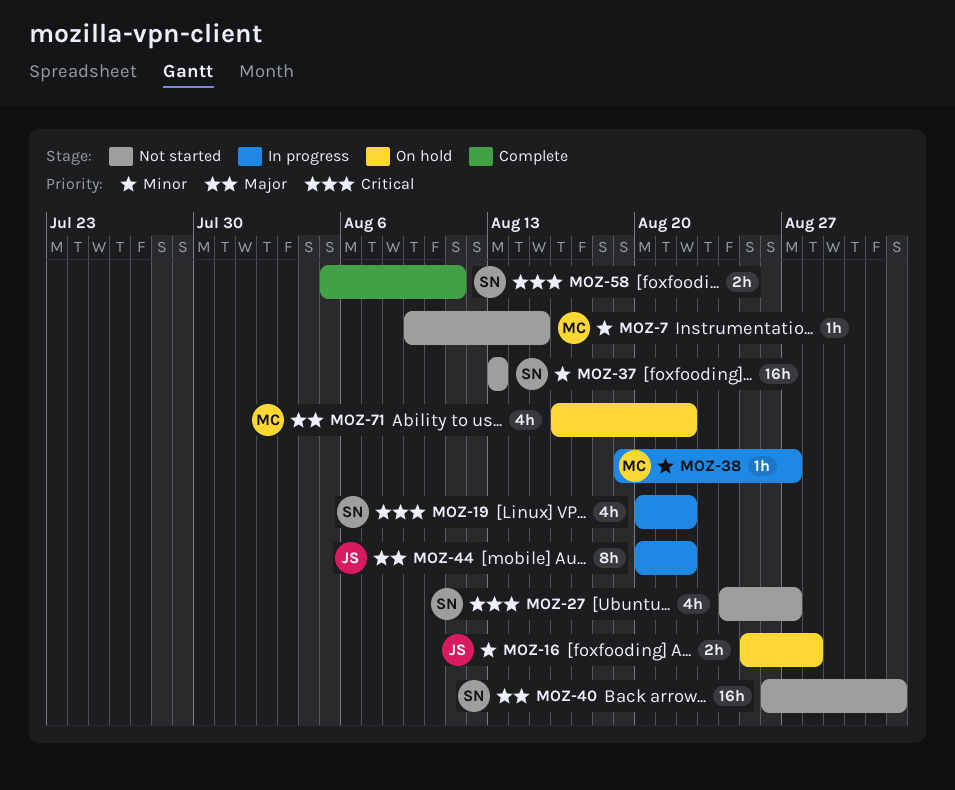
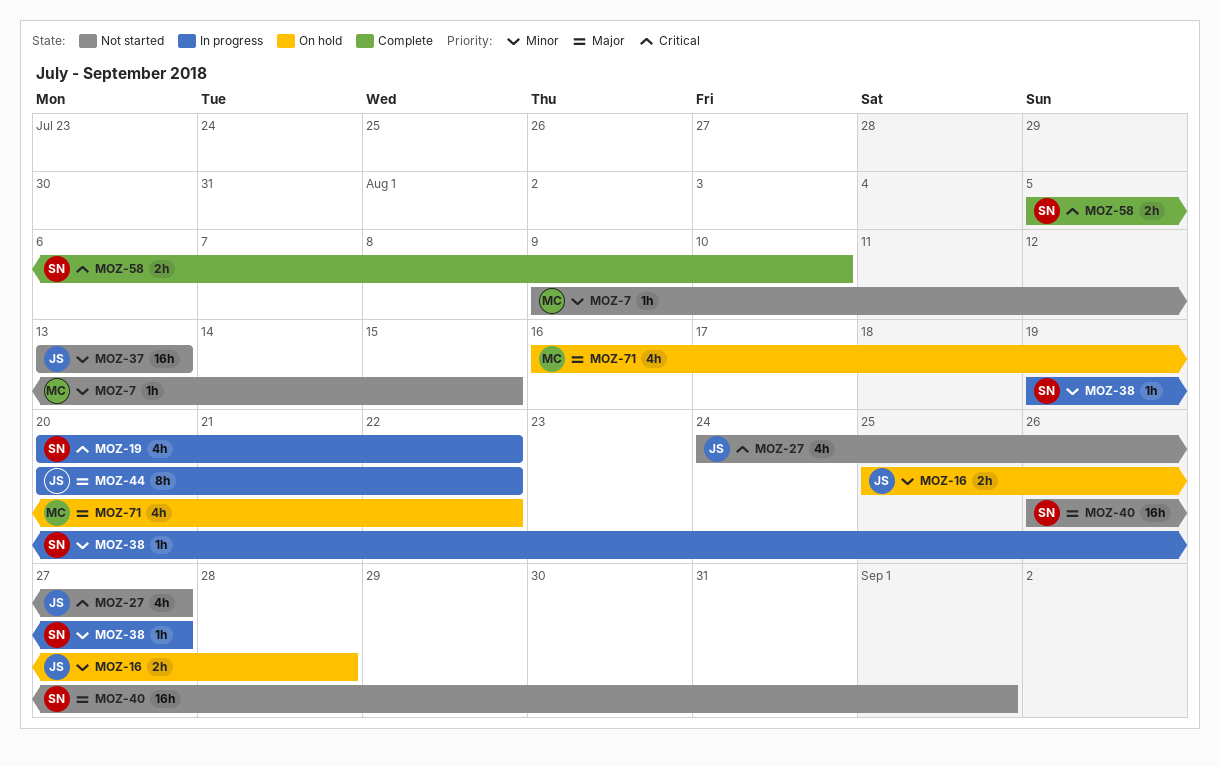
MOZ-27, owner: SN -> JS
MOZ-37, owner: SN -> JS
MOZ-38, owner: MC -> SN
MOZ-58, due: Aug 11 -> Aug 10

